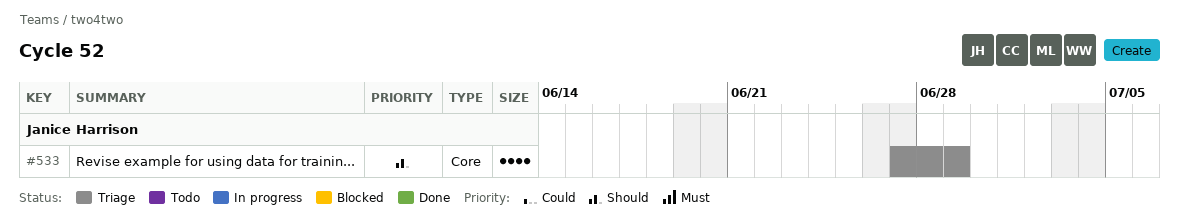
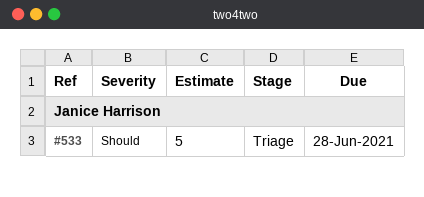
#533, estimate: 4 -> 5
#533, due: Jun 29 -> Jun 28

